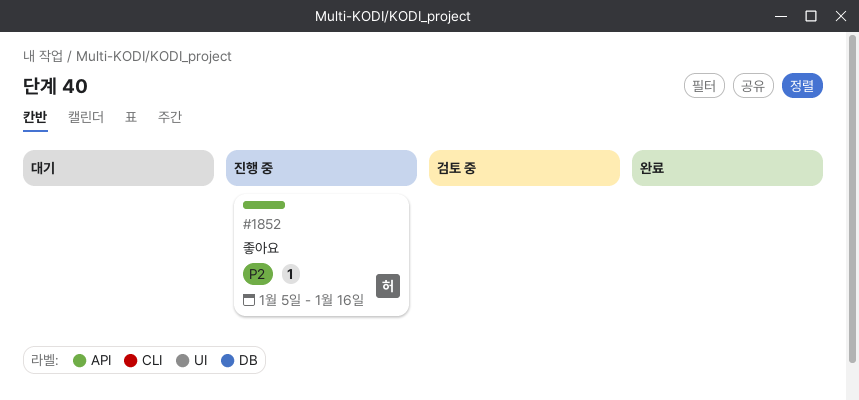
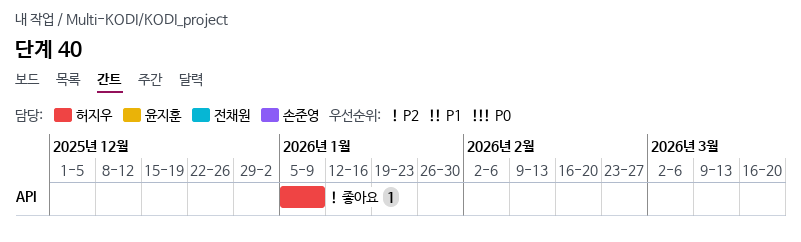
좋아요, due: Jan 16 -> Jan 9

